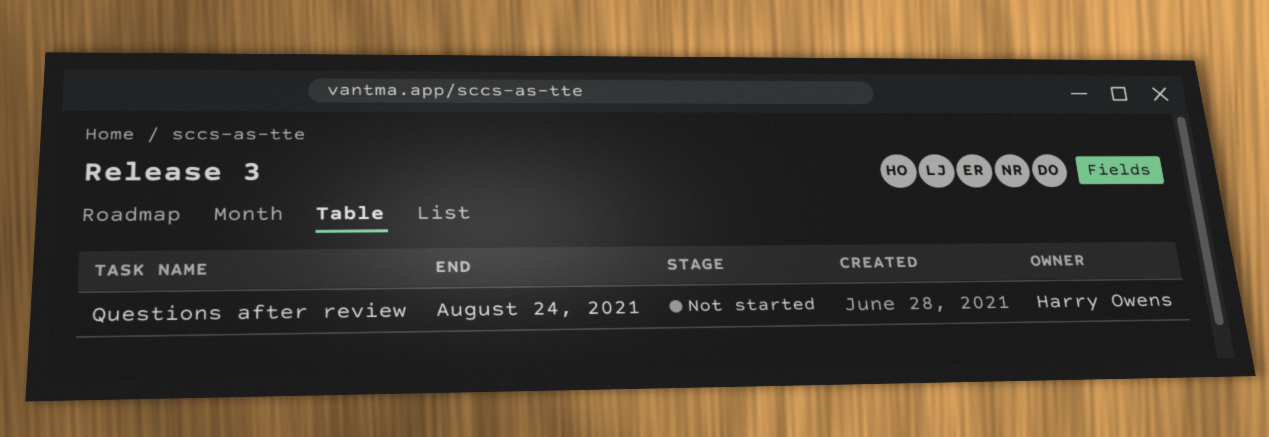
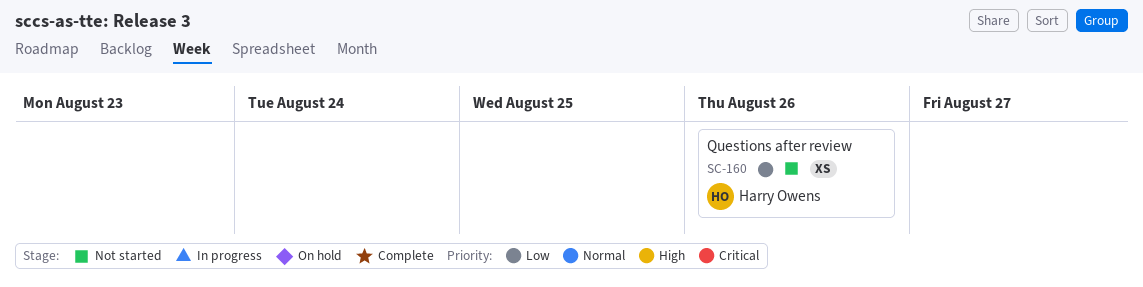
Questions after review, due: Aug 24 -> Aug 26

